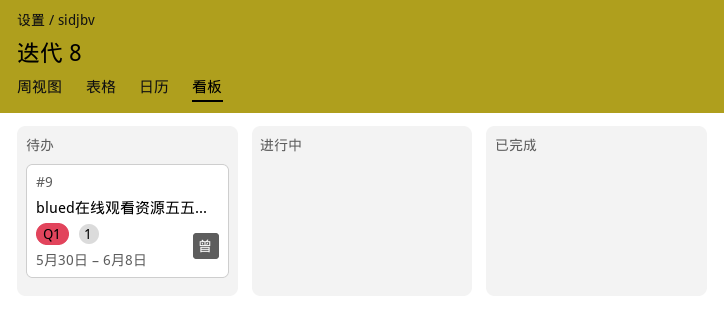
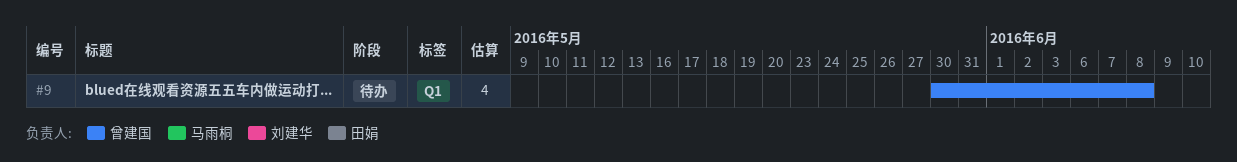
#9, estimate: 1 -> 4

